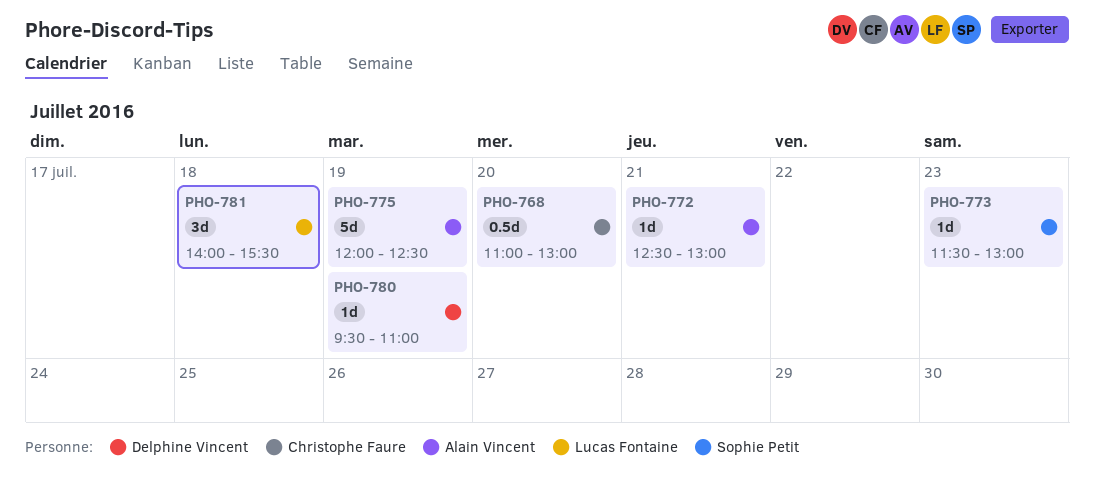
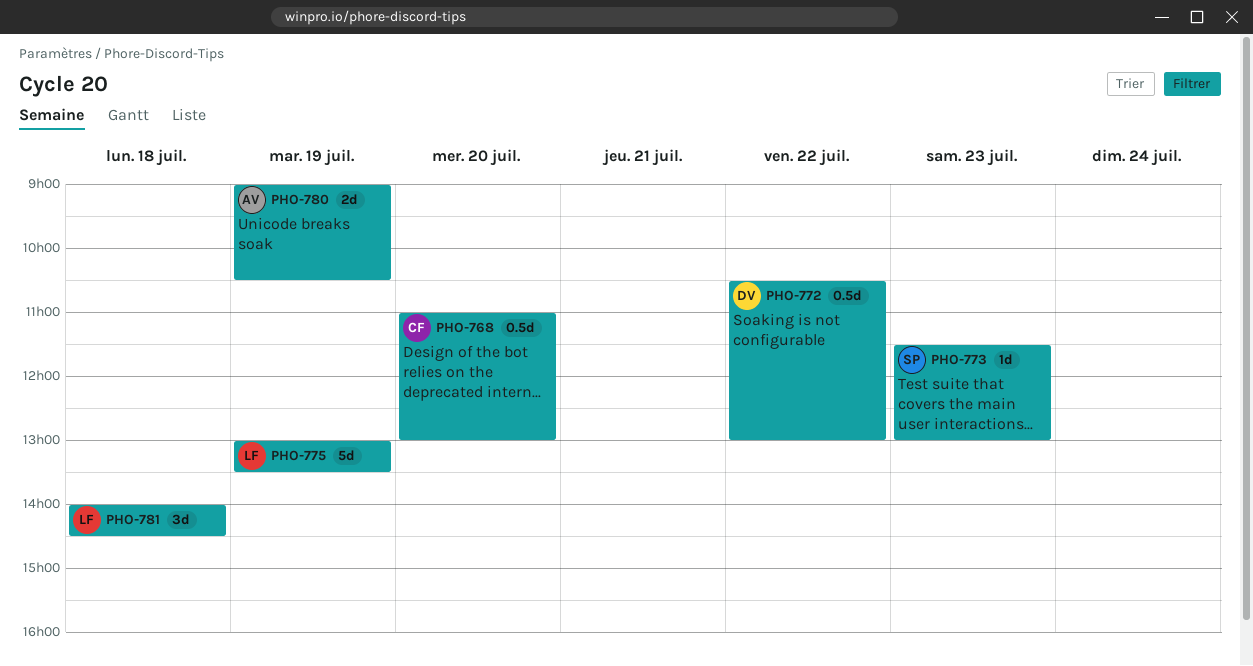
PHO-772, owner: Alain Vincent -> Delphine Vincent
PHO-772, estimate: 1d -> 0.5d
PHO-772, day: Jul 21 -> Jul 22
PHO-772, begins: 12:30 -> 10:30
PHO-775, owner: Alain Vincent -> Lucas Fontaine
PHO-775, begins: 12:00 -> 13:00
PHO-775, ends: 12:30 -> 13:30
PHO-780, owner: Delphine Vincent -> Alain Vincent
PHO-780, estimate: 1d -> 2d
PHO-780, begins: 09:30 -> 09:00
PHO-780, ends: 11:00 -> 10:30
PHO-781, ends: 15:30 -> 14:30

